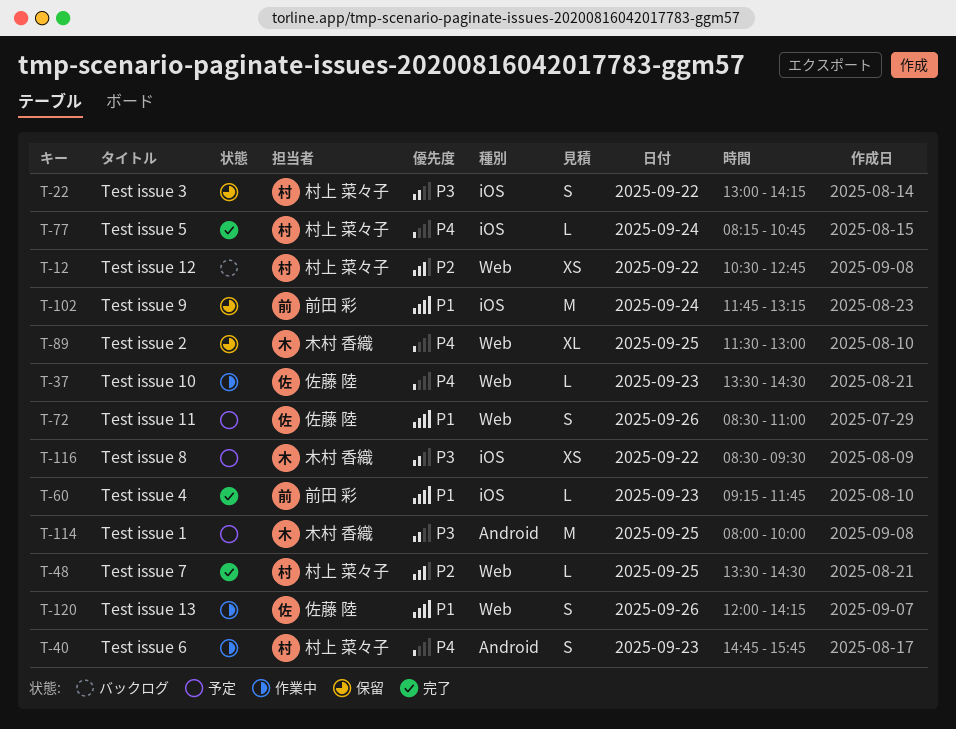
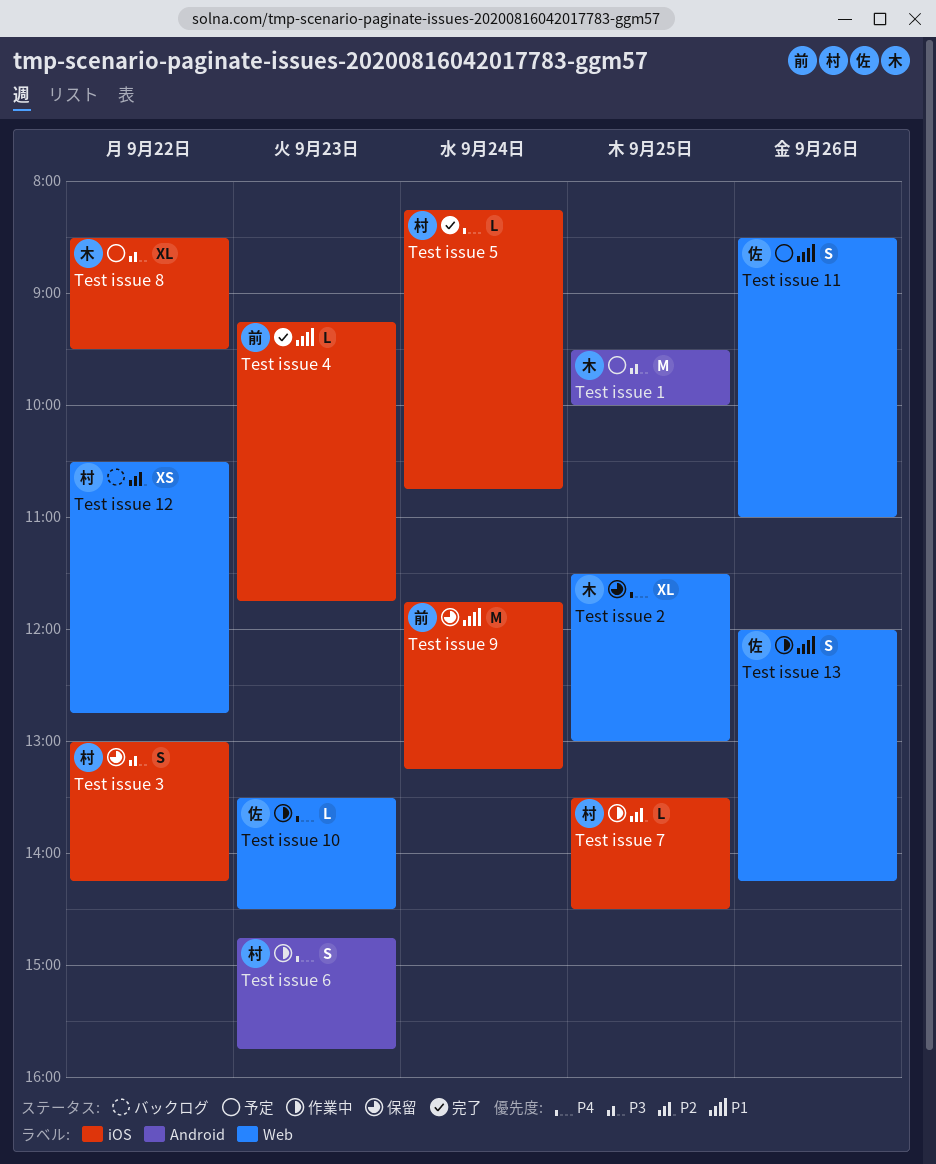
Test issue 1, begins: 08:00 -> 09:30
Test issue 7, status: 完了 -> 作業中
Test issue 7, label: Web -> iOS
Test issue 8, estimate: XS -> XL

